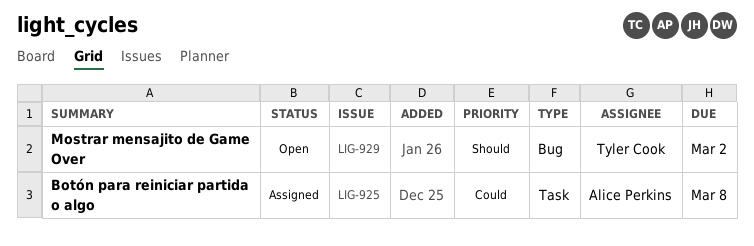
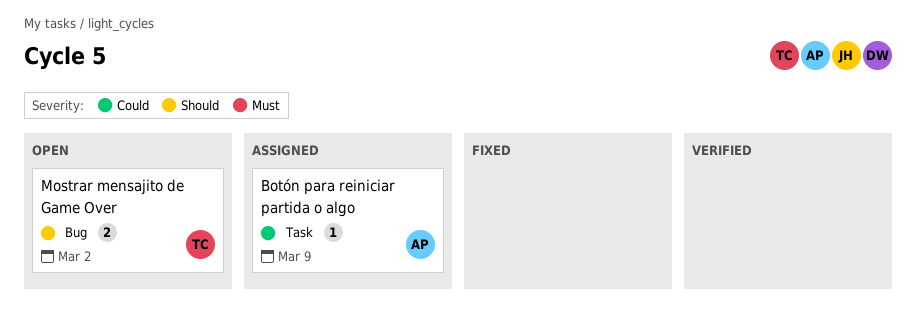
Botón para reiniciar partida o algo, due: Mar 8 -> Mar 9

